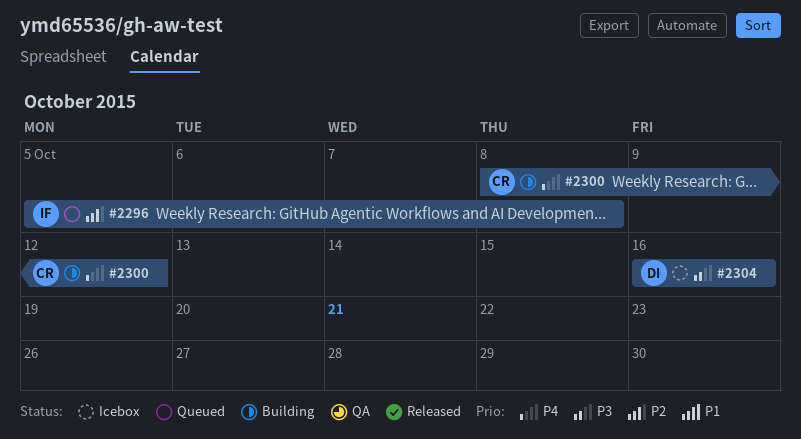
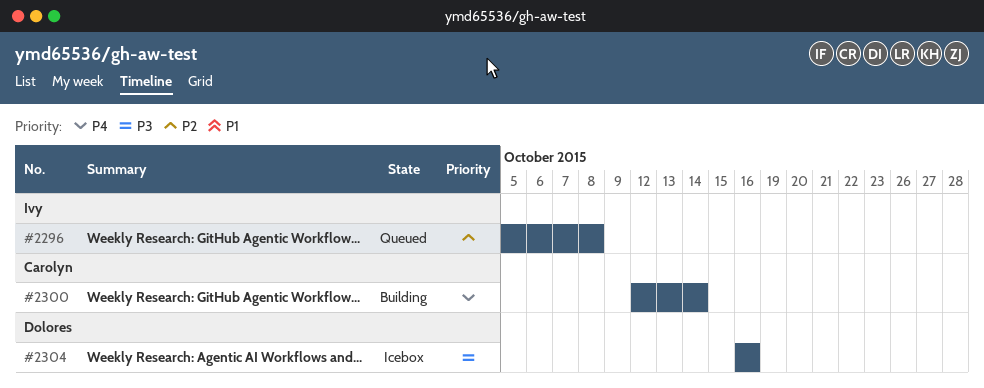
#2300, start: Oct 8 -> Oct 12
#2300, due: Oct 12 -> Oct 14

